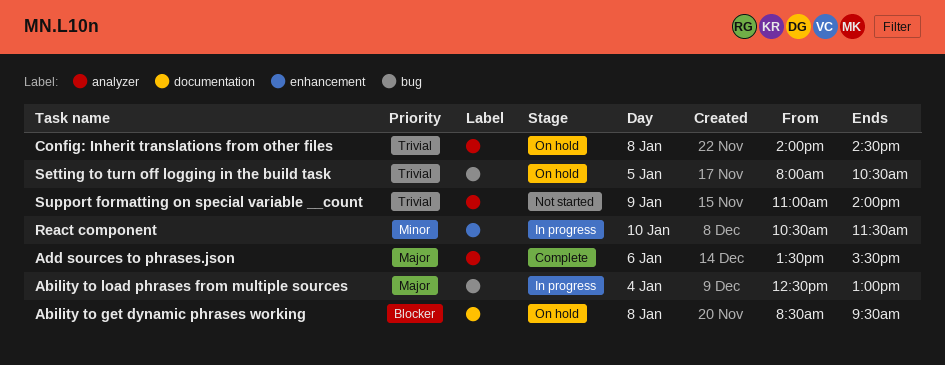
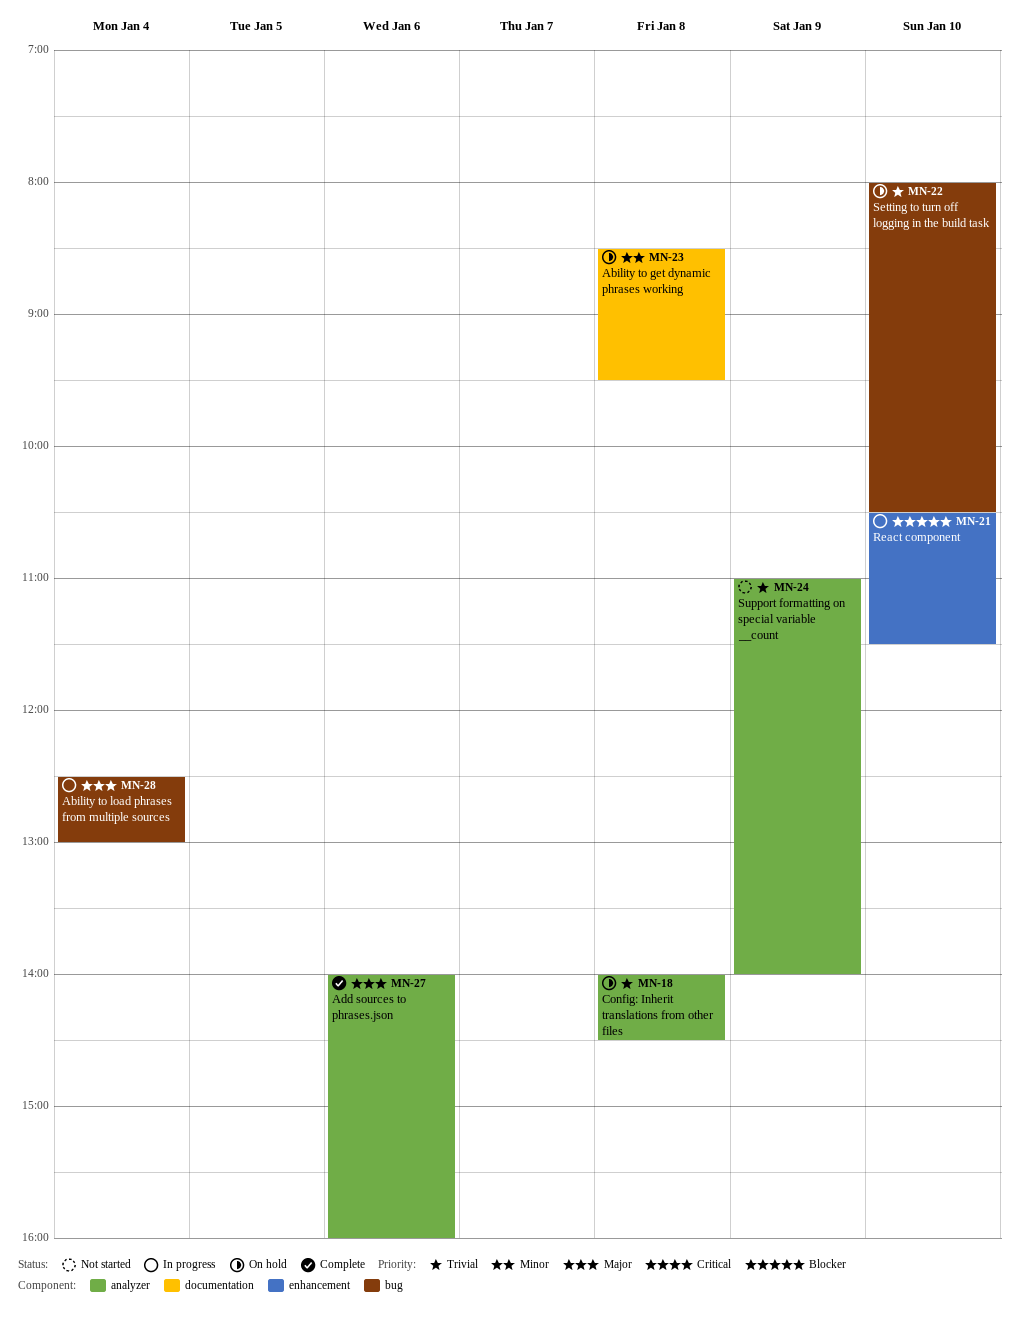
Ability to get dynamic phrases working, priority: Blocker -> Minor
Add sources to phrases.json, begins: 13:30 -> 14:00
Add sources to phrases.json, ends: 15:30 -> 16:00
React component, priority: Minor -> Blocker
Setting to turn off logging in the build task, day: Jan 5 -> Jan 10

